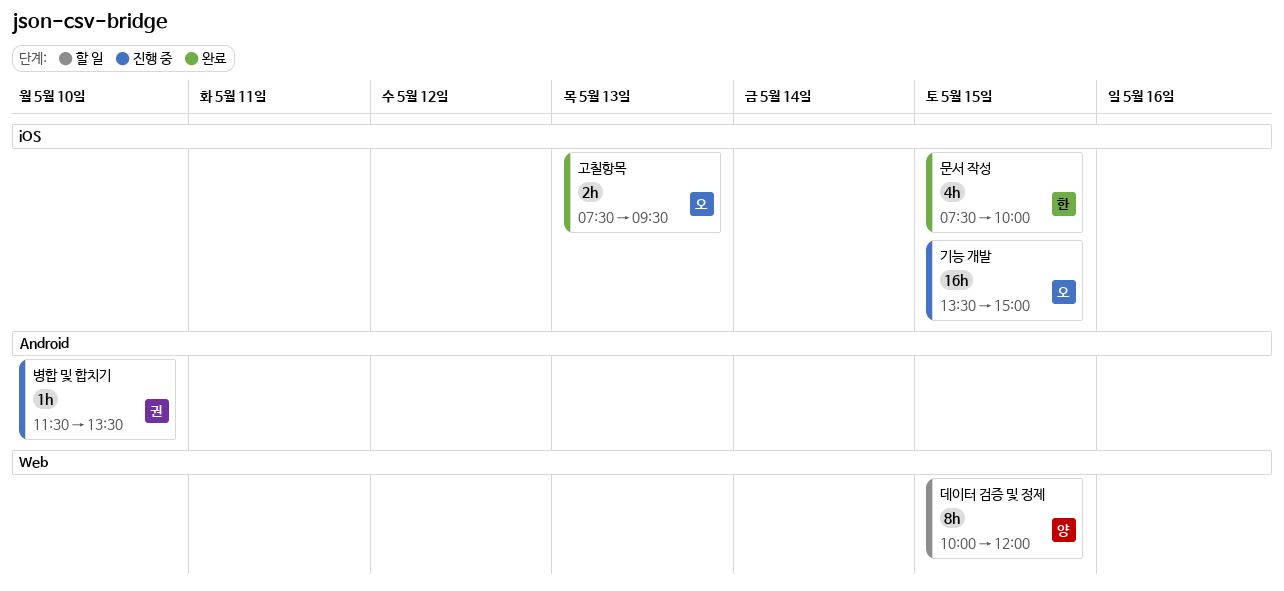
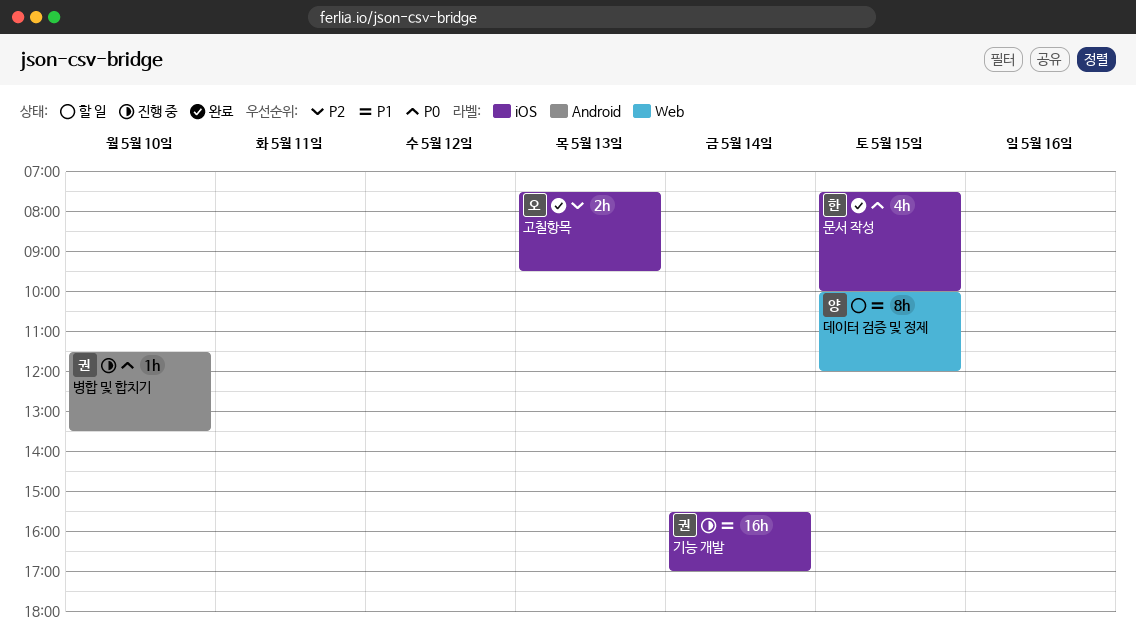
기능 개발, owner: 오 -> 권
기능 개발, day: May 15 -> May 14
기능 개발, begins: 13:30 -> 15:30
기능 개발, ends: 15:00 -> 17:00

